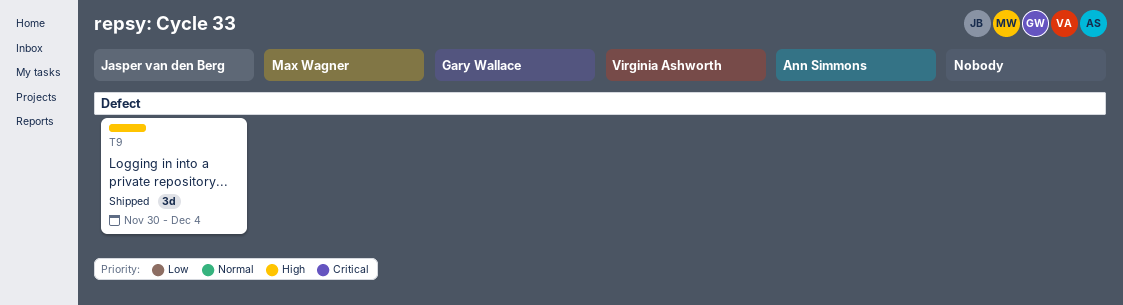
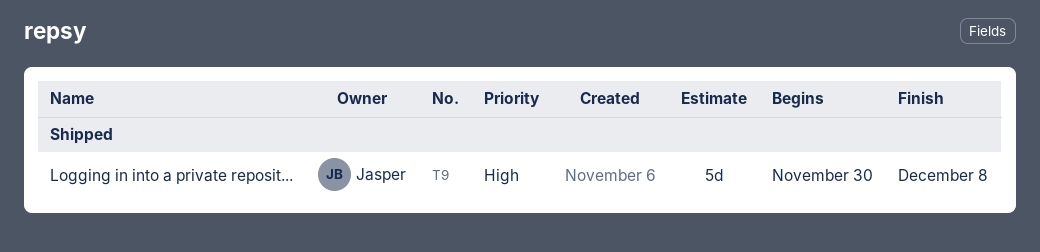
T9, estimate: 3d -> 5d
T9, due: Dec 4 -> Dec 8

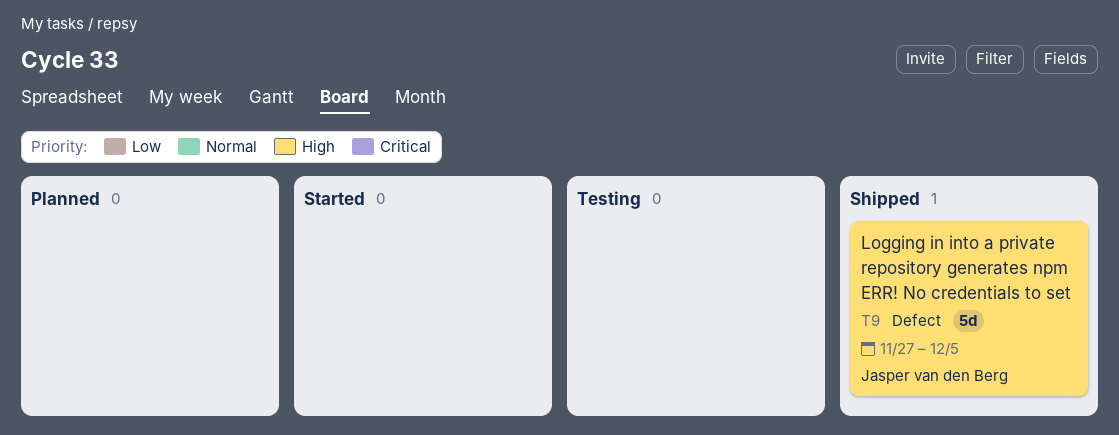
T9, start: Nov 30 -> Nov 27
T9, due: Dec 8 -> Dec 5

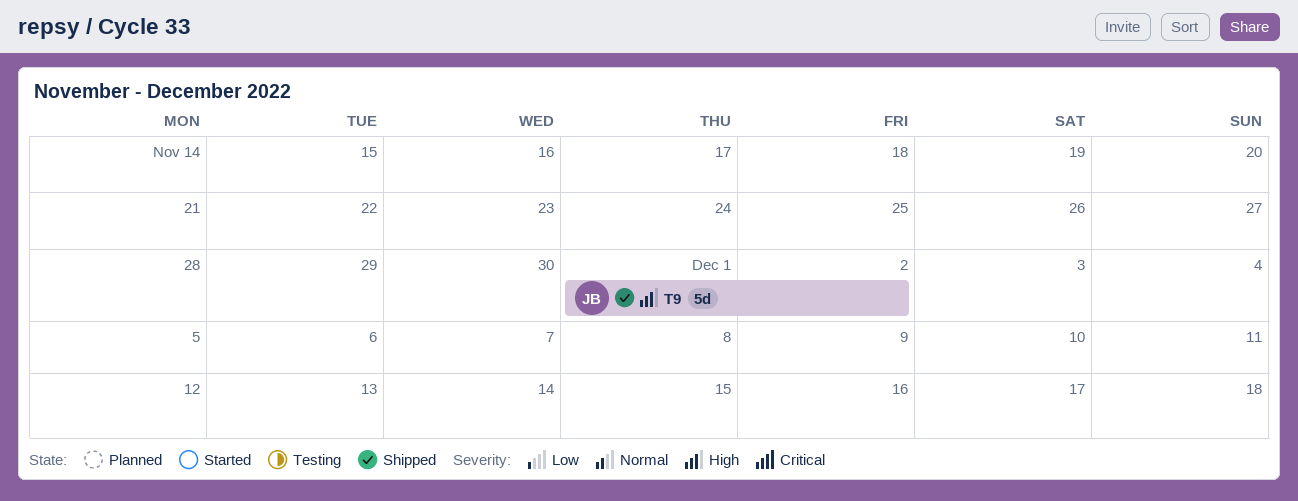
T9, start: Nov 27 -> Dec 1
T9, due: Dec 5 -> Dec 2

